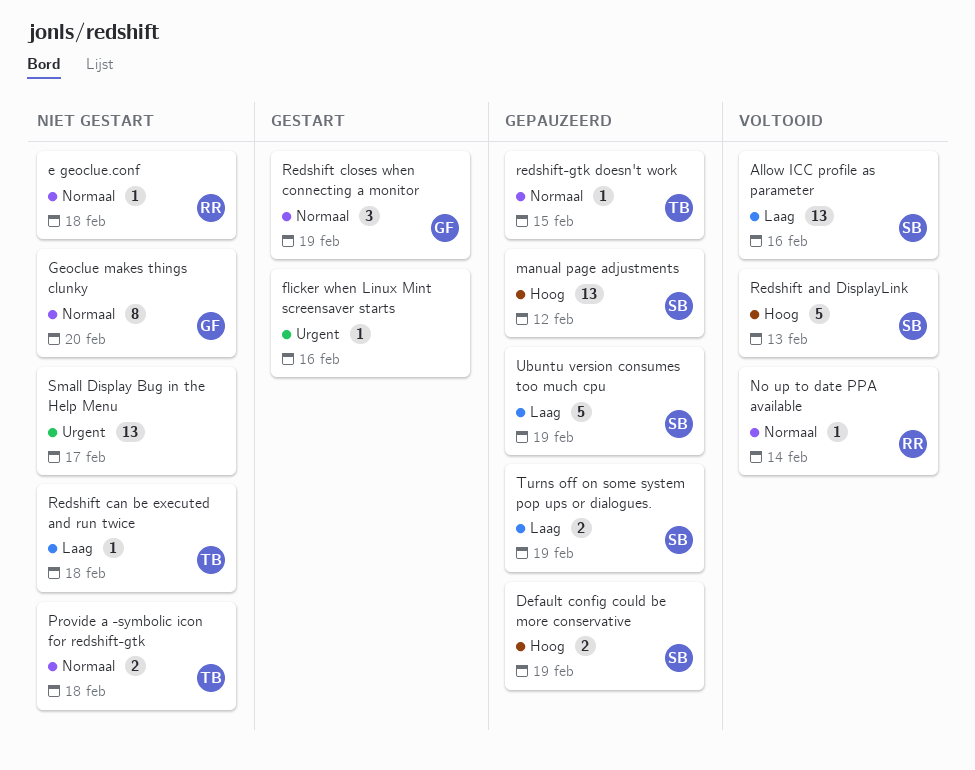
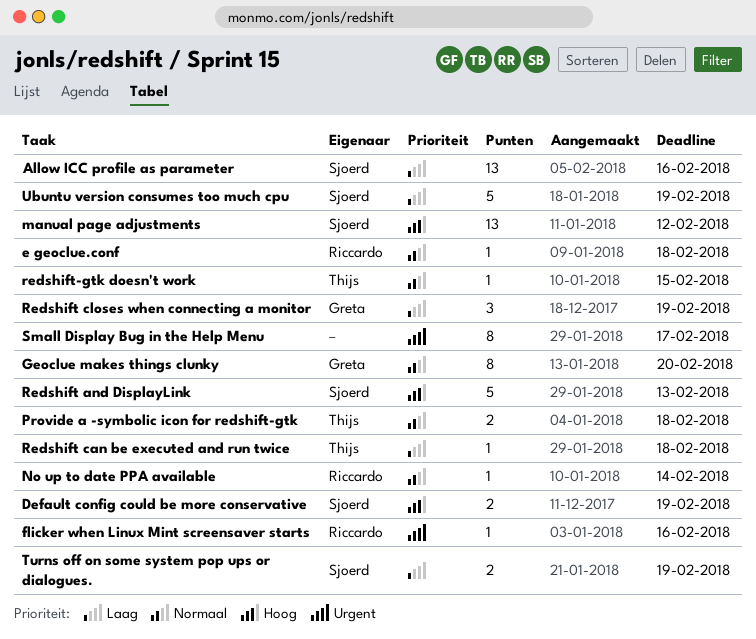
flicker when Linux Mint screensaver starts, owner: none -> Riccardo
Redshift closes when connecting a monitor, priority: Normaal -> Laag
Small Display Bug in the Help Menu, estimate: 13 -> 8

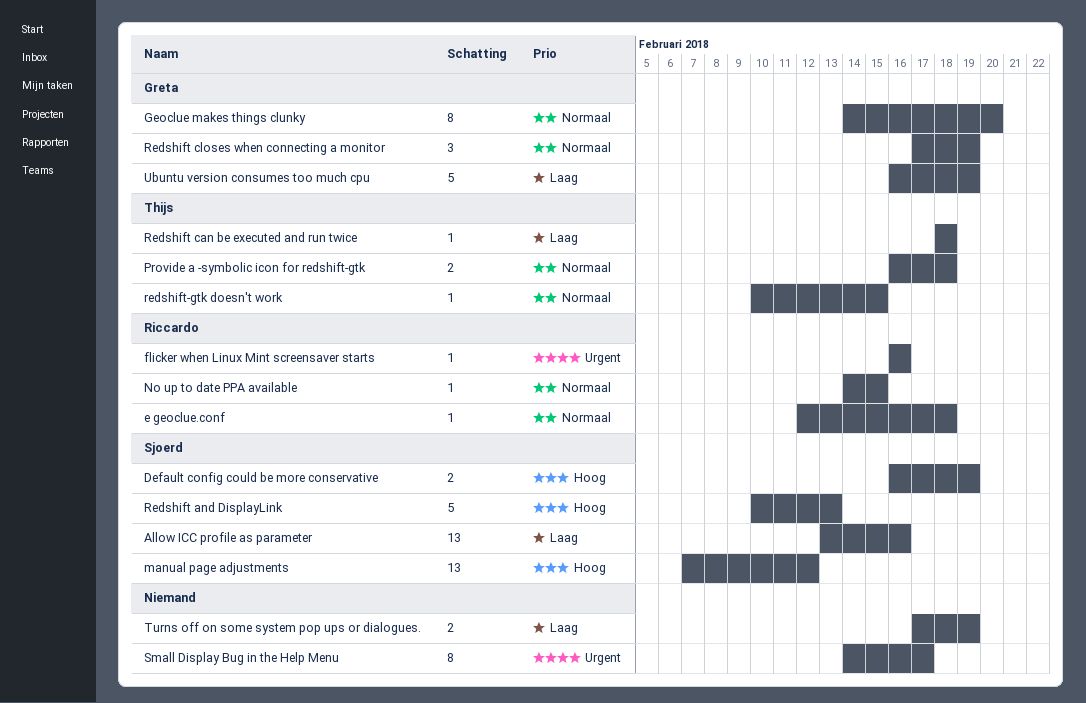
No up to date PPA available, due: Feb 14 -> Feb 15
Redshift closes when connecting a monitor, priority: Laag -> Normaal
Turns off on some system pop ups or dialogues., owner: Sjoerd -> none
Ubuntu version consumes too much cpu, owner: Sjoerd -> Greta

